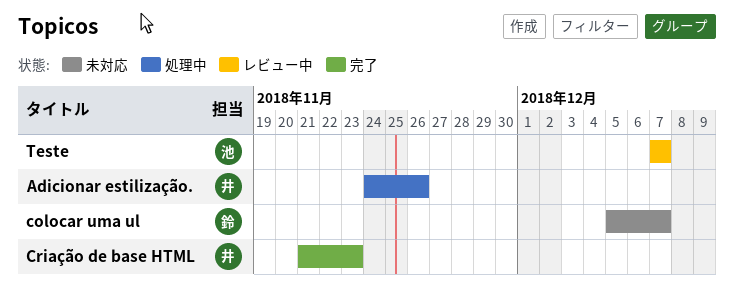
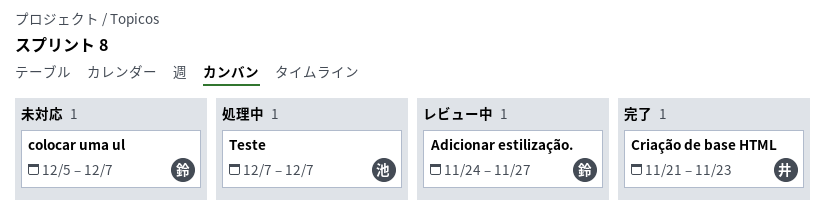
Adicionar estilização., status: 処理中 -> レビュー中
Adicionar estilização., owner: 井 -> 鈴
Adicionar estilização., due: Nov 26 -> Nov 27
Teste, status: レビュー中 -> 処理中

